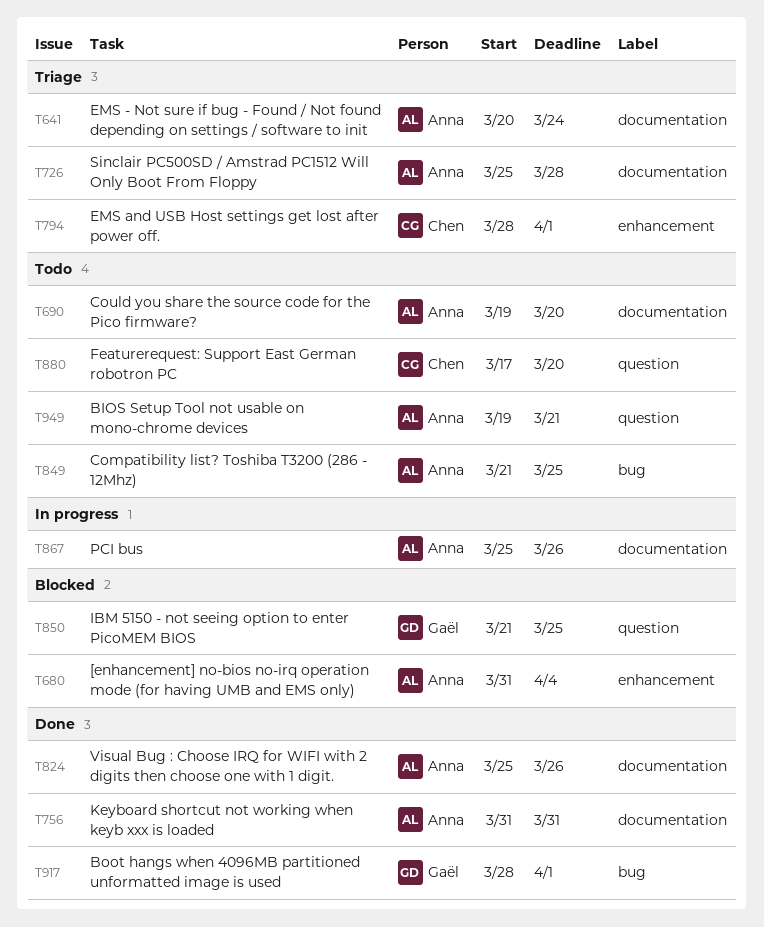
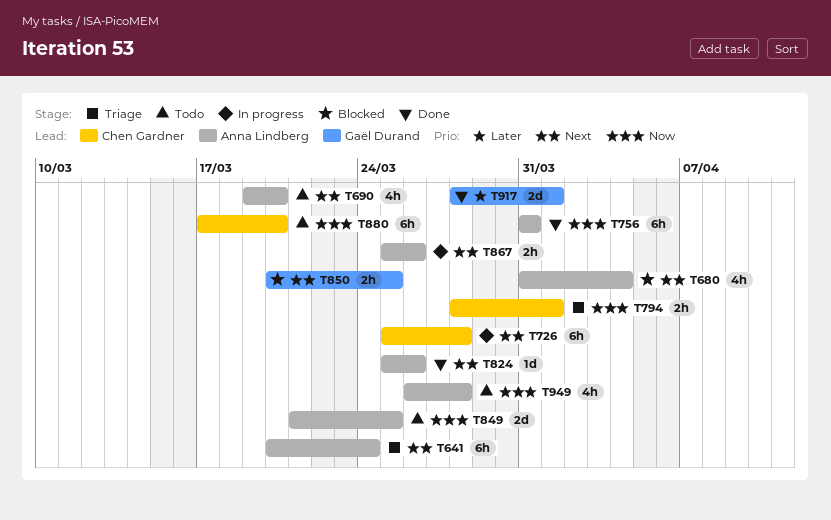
T726, status: Triage -> In progress
T726, owner: Anna Lindberg -> Chen Gardner
T850, start: Mar 21 -> Mar 20
T949, start: Mar 19 -> Mar 26
T949, due: Mar 21 -> Mar 28

